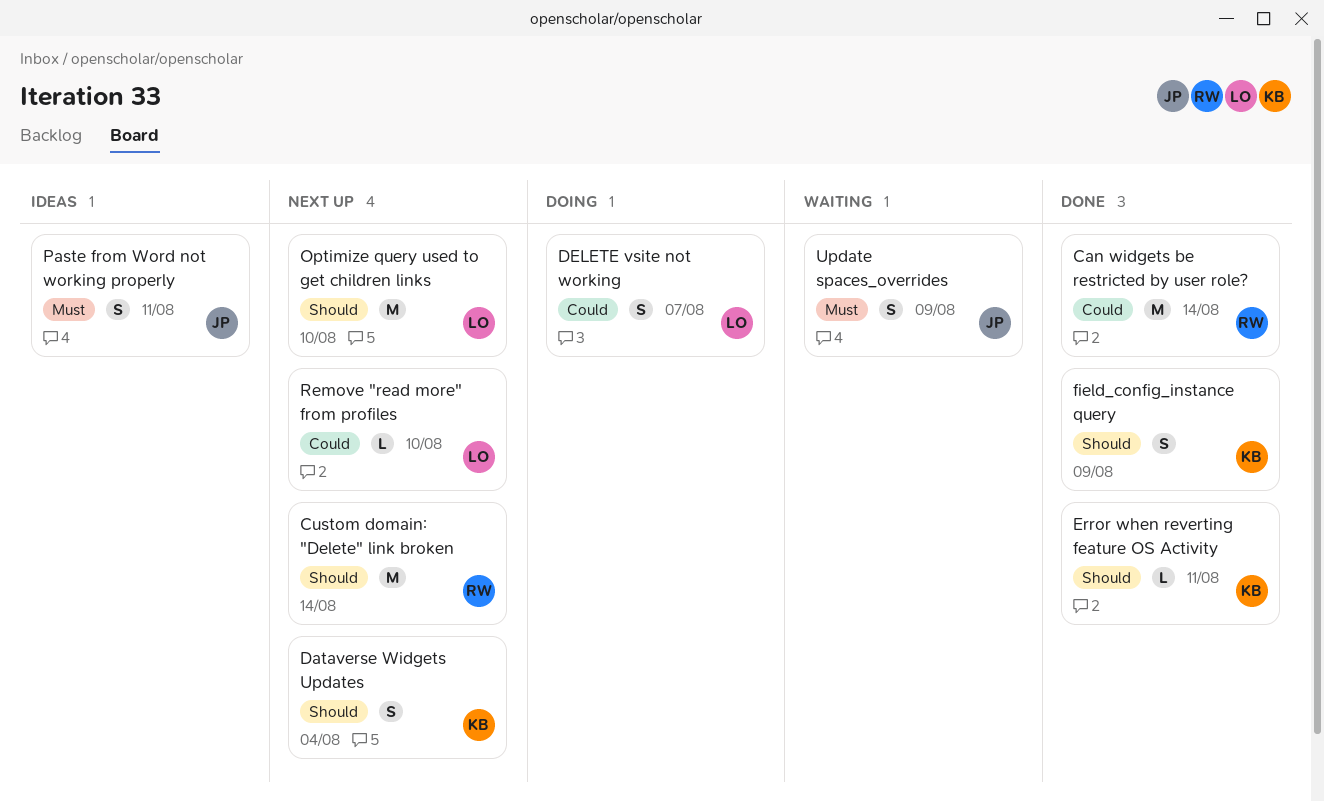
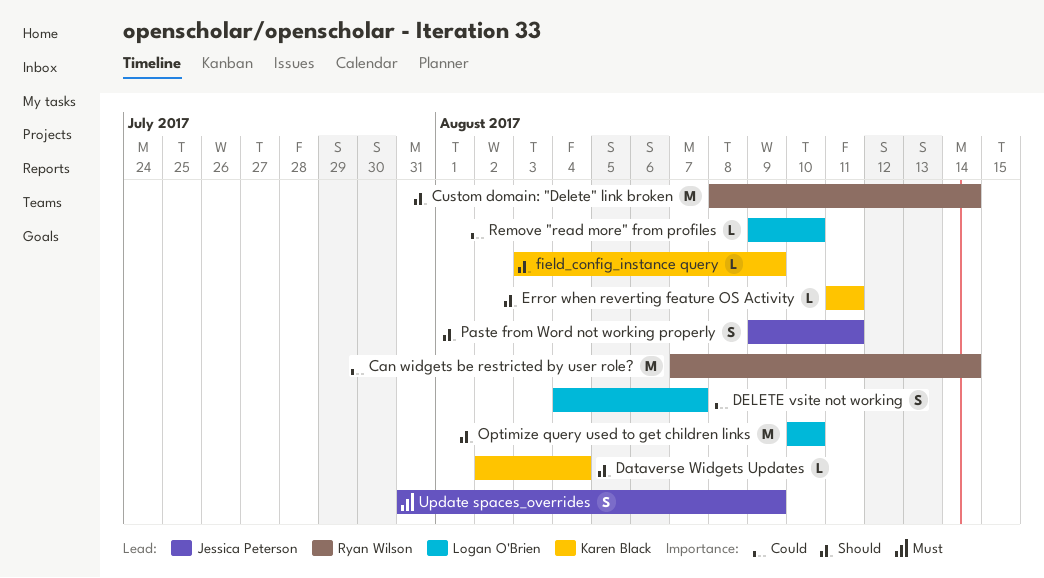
Dataverse Widgets Updates, estimate: S -> L
field_config_instance query, estimate: S -> L
Paste from Word not working properly, priority: Must -> Should

